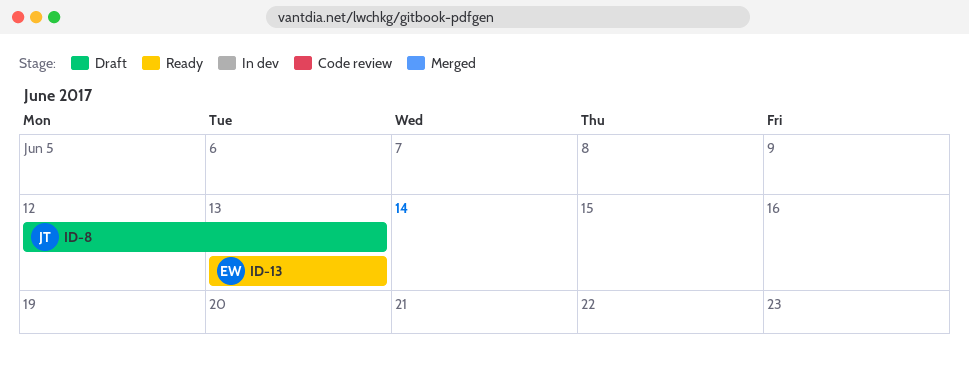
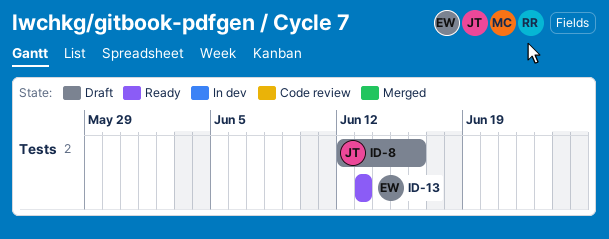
ID-8, due: Jun 13 -> Jun 16

